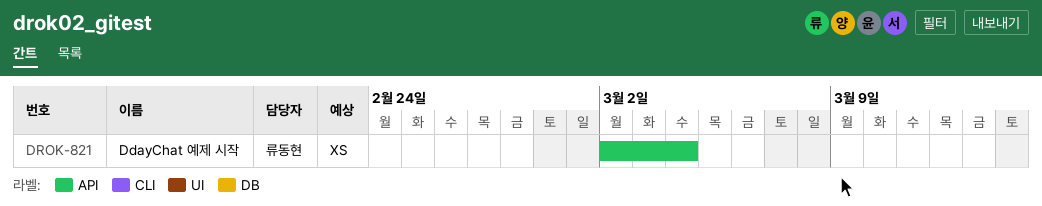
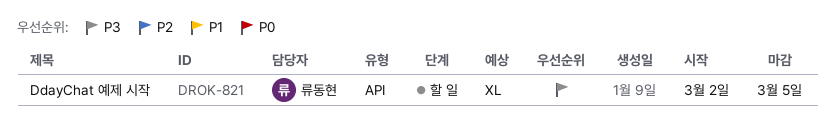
DROK-821, estimate: XS -> XL
DROK-821, due: Mar 4 -> Mar 5

